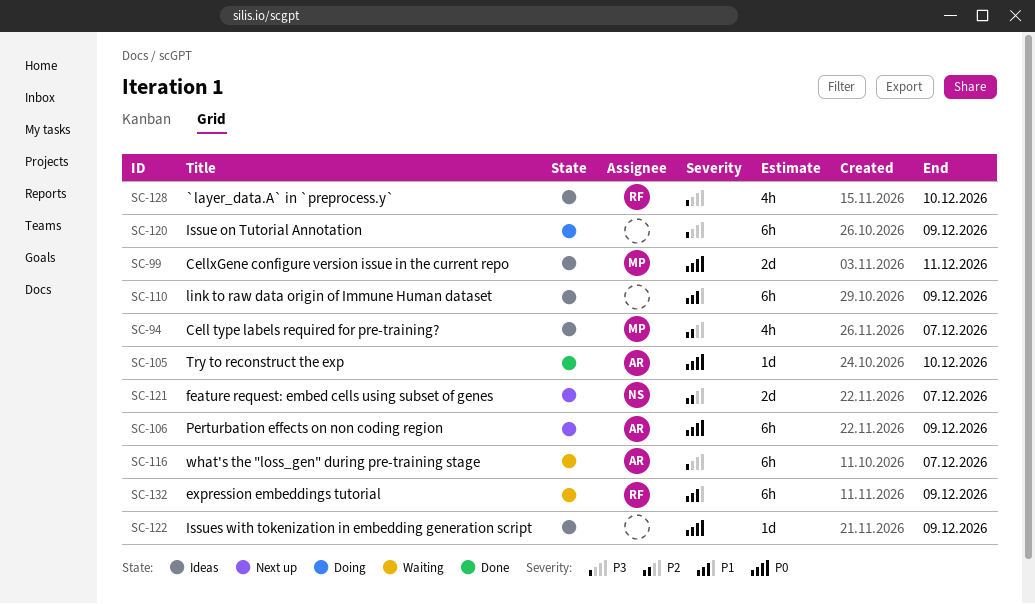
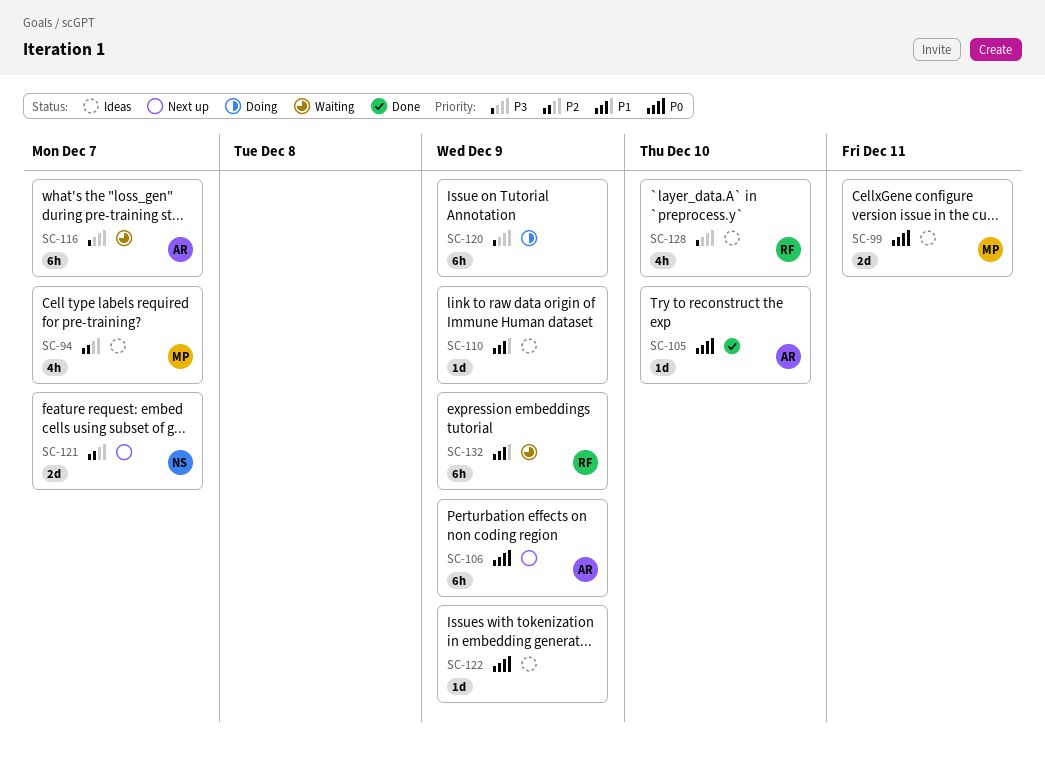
SC-110, estimate: 6h -> 1d

